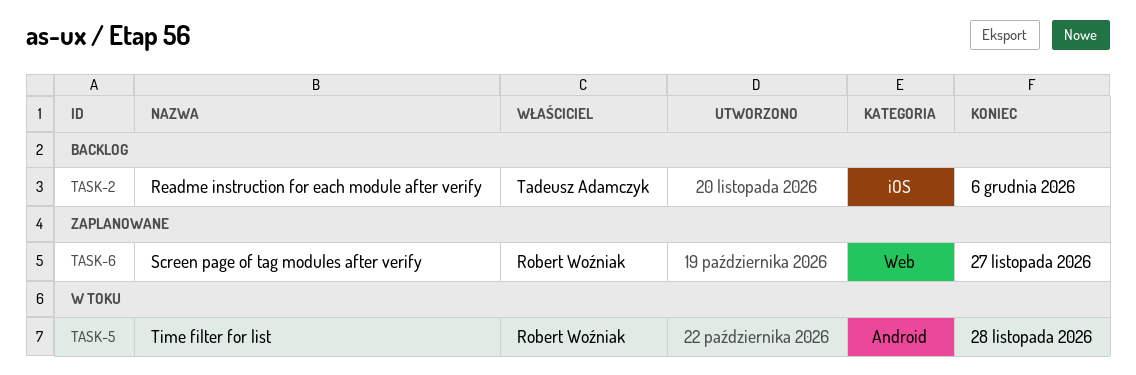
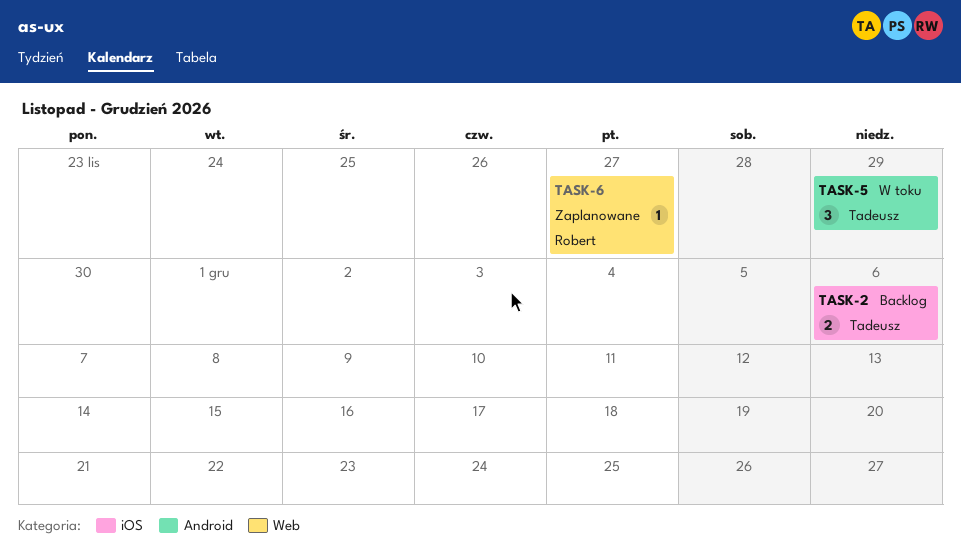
TASK-5, owner: Robert Woźniak -> Tadeusz Adamczyk
TASK-5, due: Nov 28 -> Nov 29

